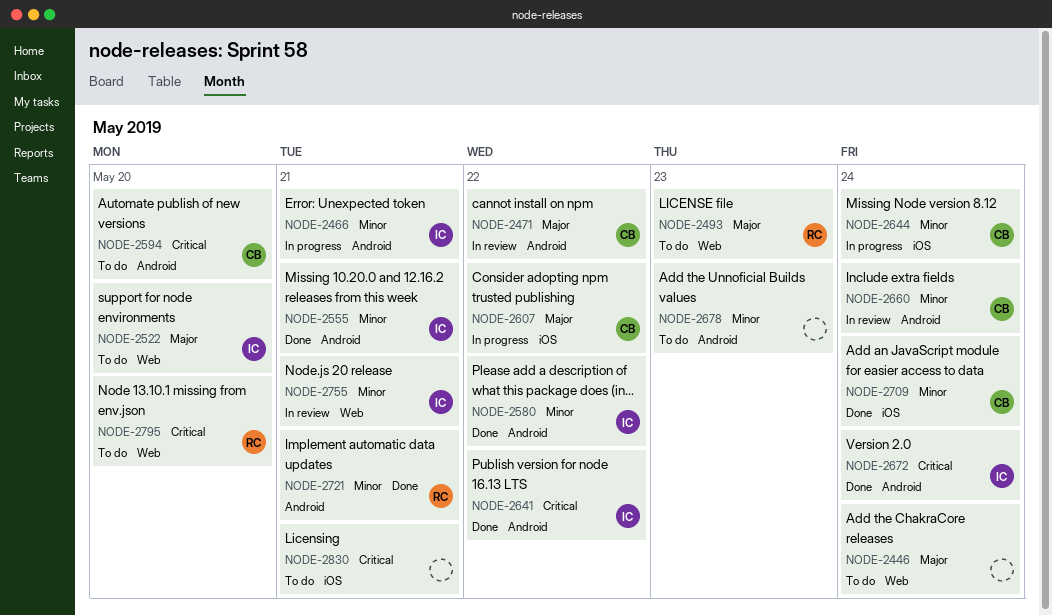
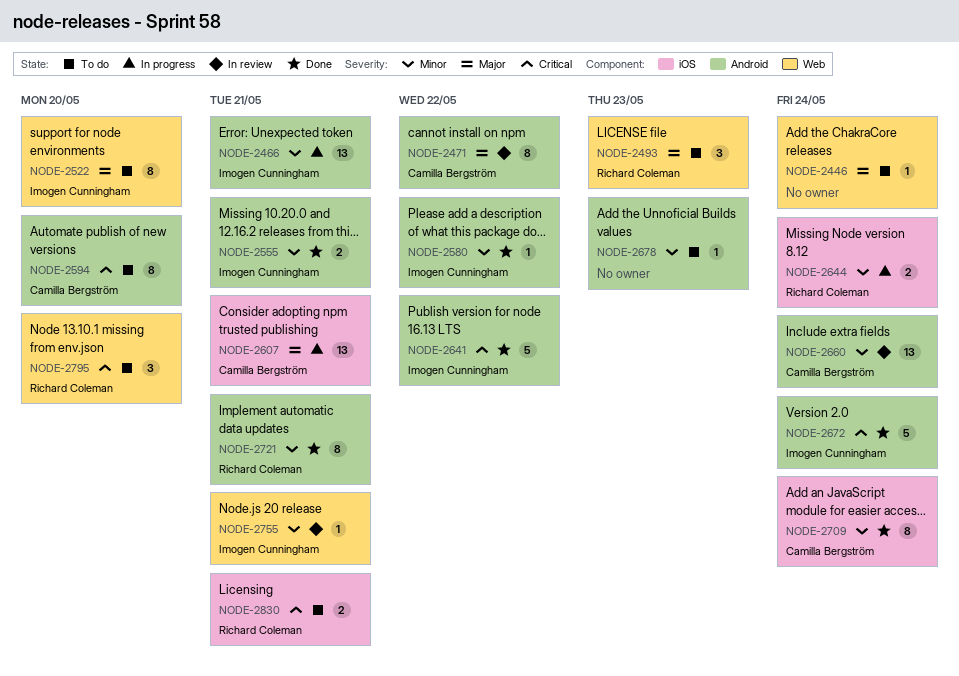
NODE-2607, due: May 22 -> May 21
NODE-2644, owner: Camilla Bergström -> Richard Coleman
NODE-2830, owner: none -> Richard Coleman

